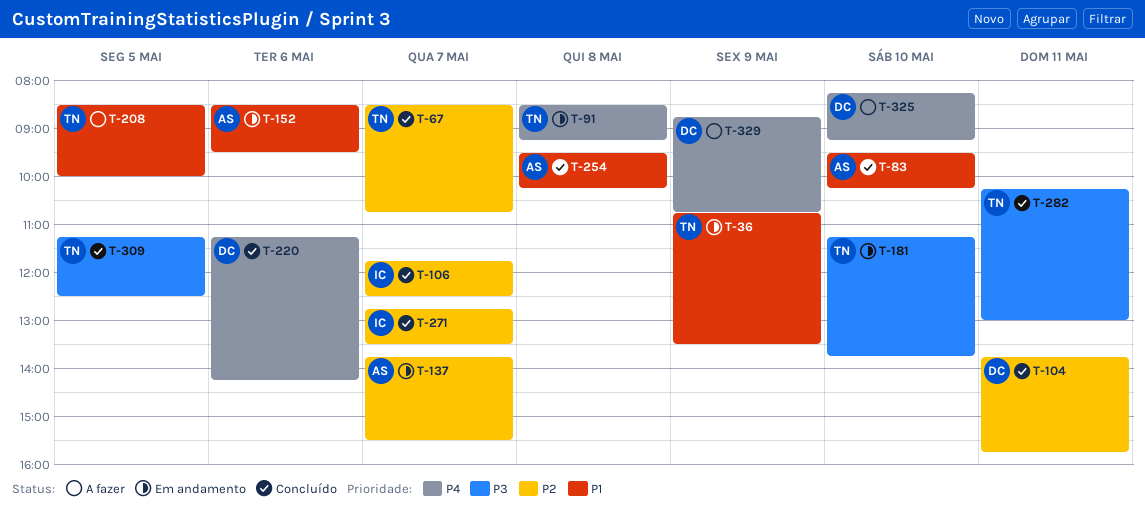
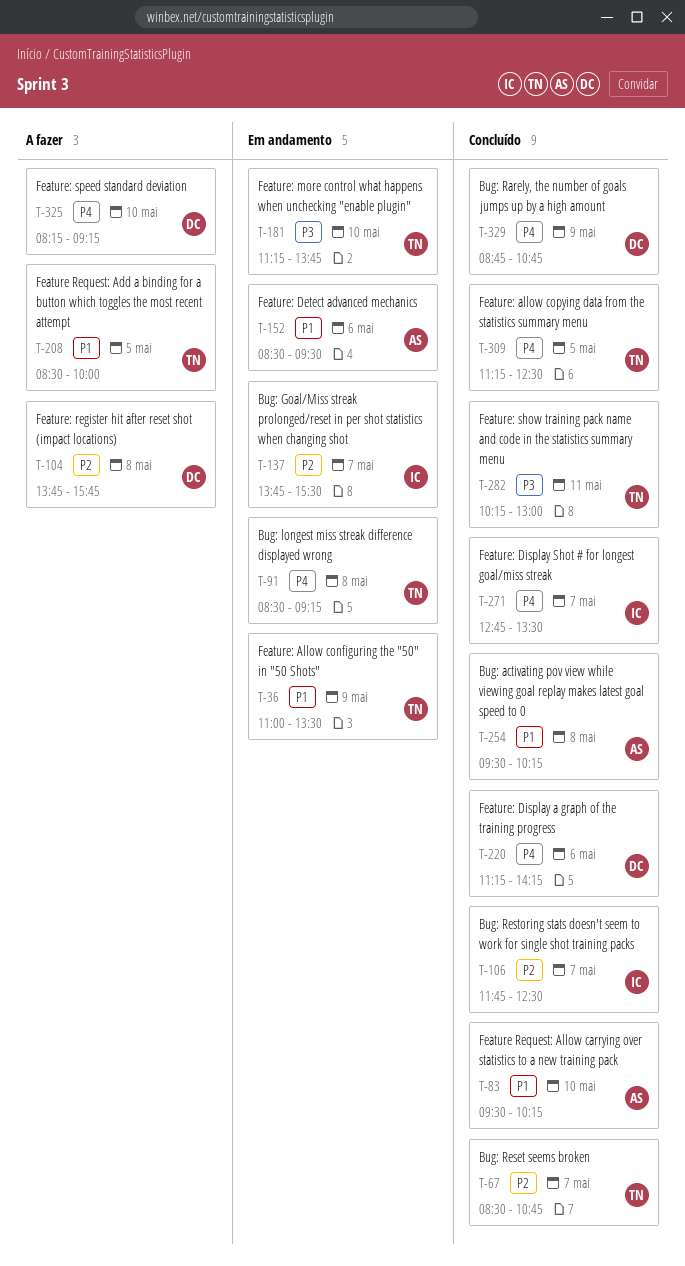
T-36, begins: 10:45 -> 11:00
T-104, status: Concluído -> A fazer
T-104, day: May 11 -> May 8
T-137, owner: AS -> IC
T-271, priority: P2 -> P4
T-309, priority: P3 -> P4
T-329, status: A fazer -> Concluído

